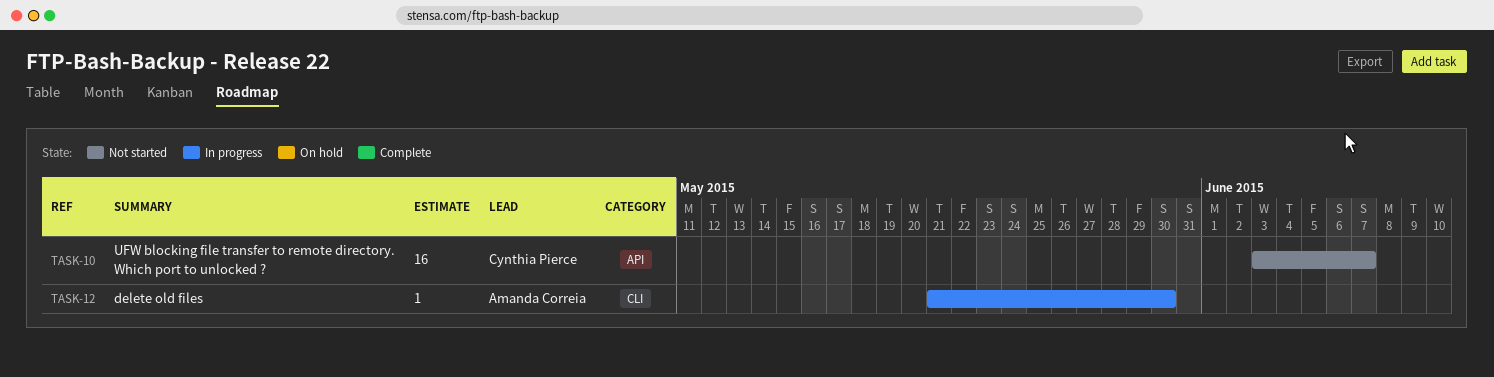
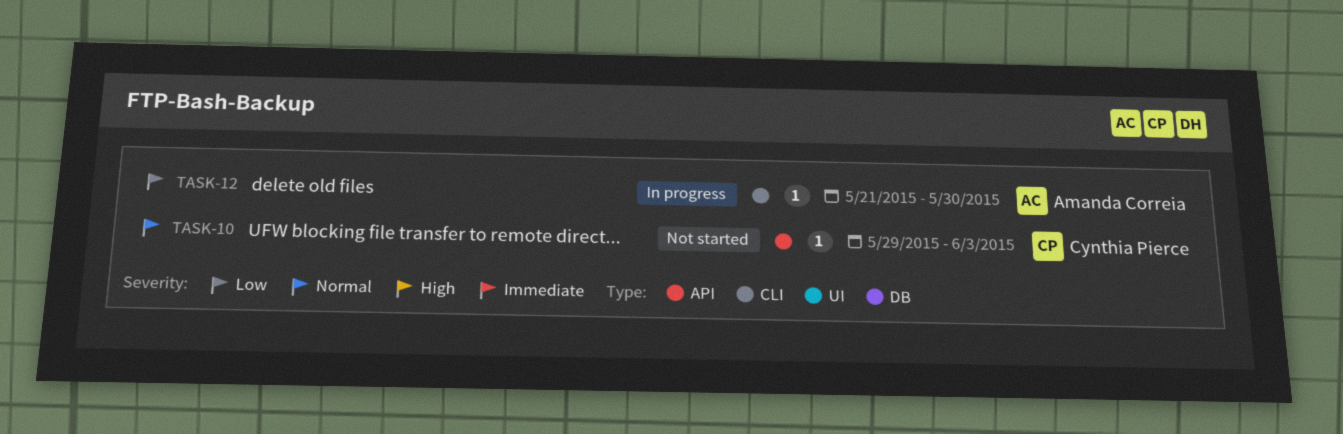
TASK-10, estimate: 16 -> 1
TASK-10, start: Jun 3 -> May 29
TASK-10, due: Jun 7 -> Jun 3

